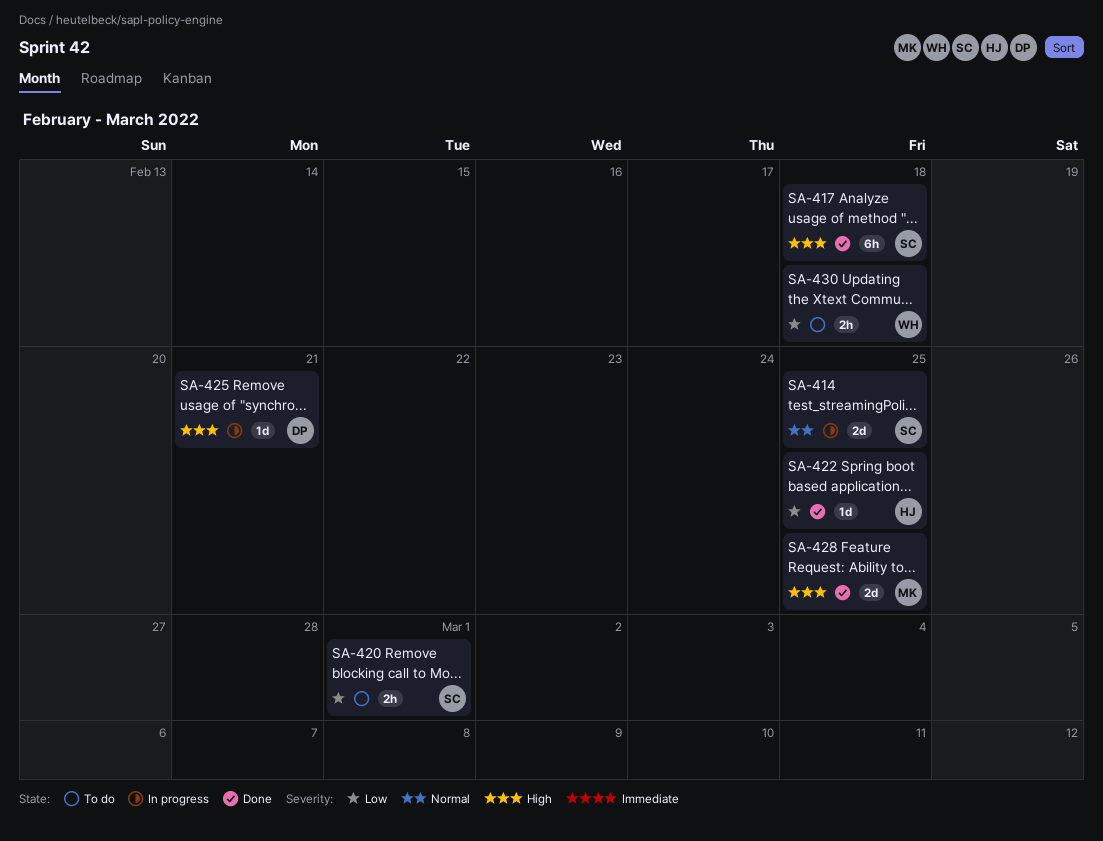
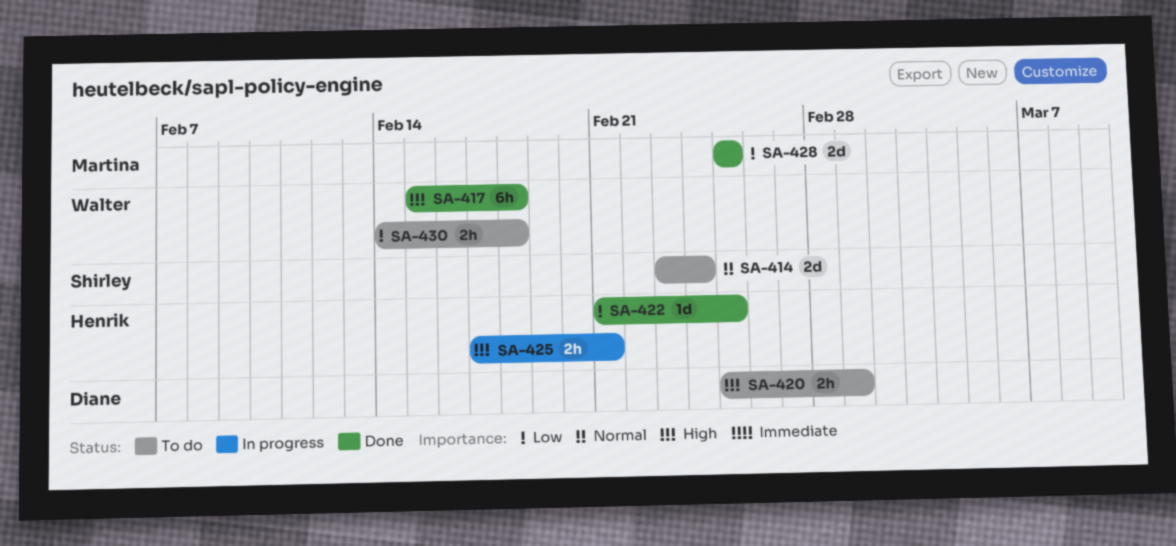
SA-414, status: In progress -> To do
SA-414, due: Feb 25 -> Feb 24
SA-417, owner: Shirley -> Walter
SA-420, owner: Shirley -> Diane
SA-420, priority: Low -> High
SA-425, owner: Diane -> Henrik
SA-425, estimate: 1d -> 2h
SA-428, priority: High -> Low

